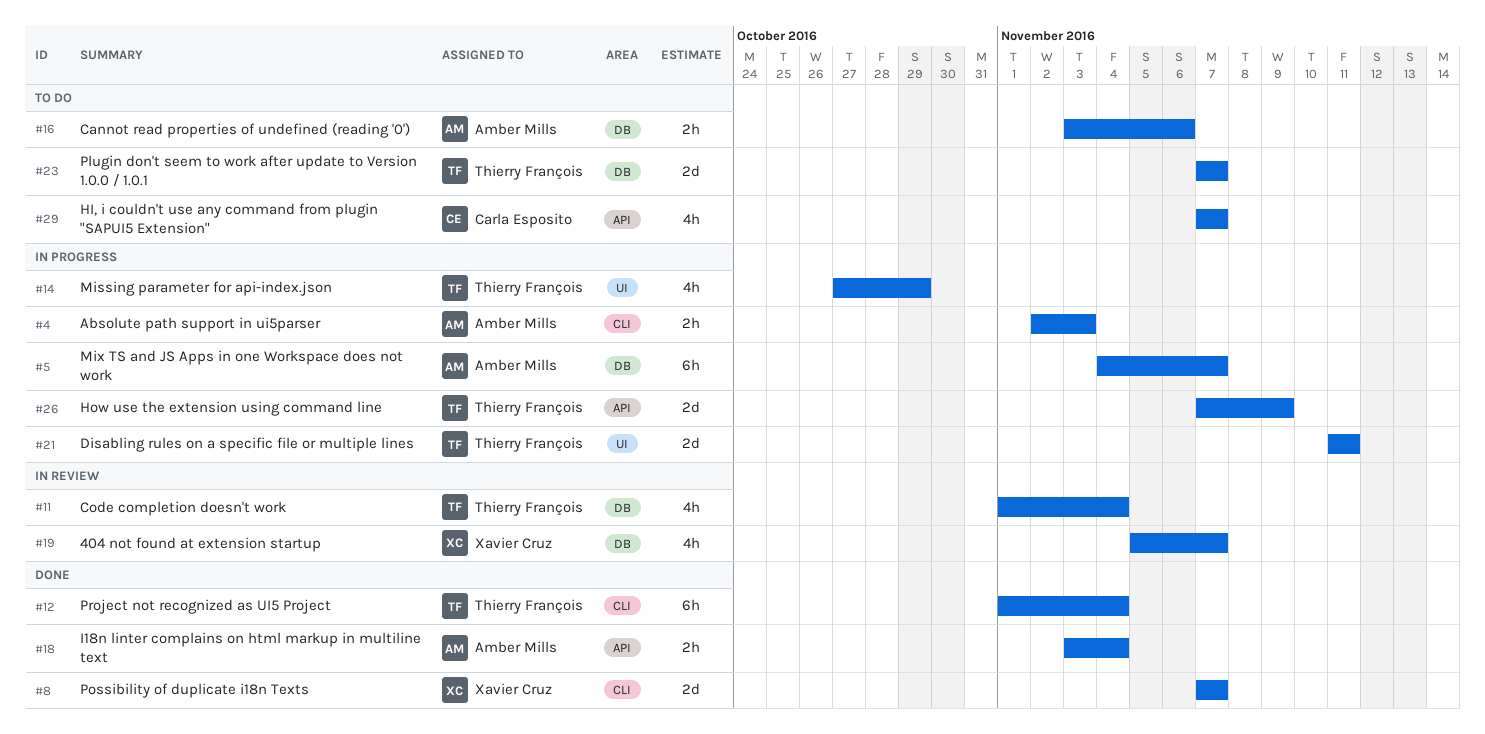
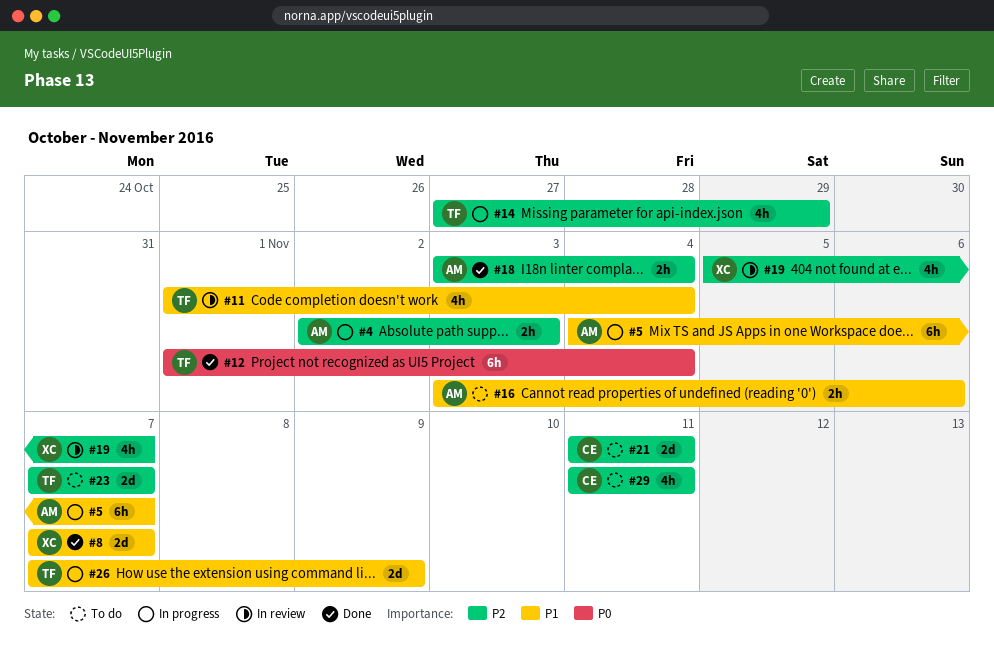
#21, status: In progress -> To do
#21, owner: Thierry François -> Carla Esposito
#29, start: Nov 7 -> Nov 11
#29, due: Nov 7 -> Nov 11

